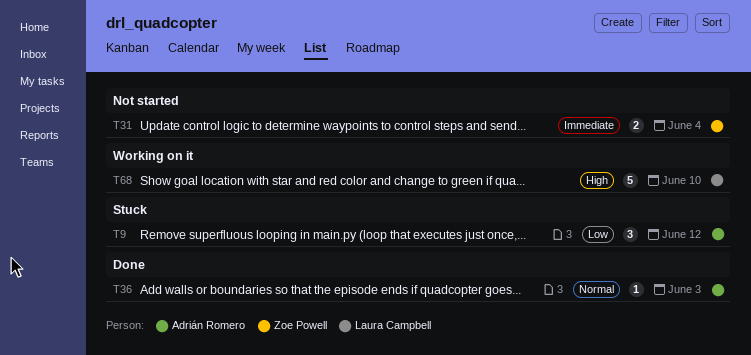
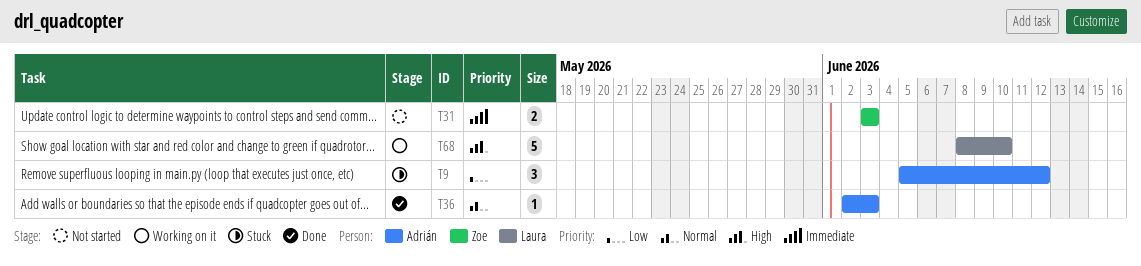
T31, due: Jun 4 -> Jun 3

